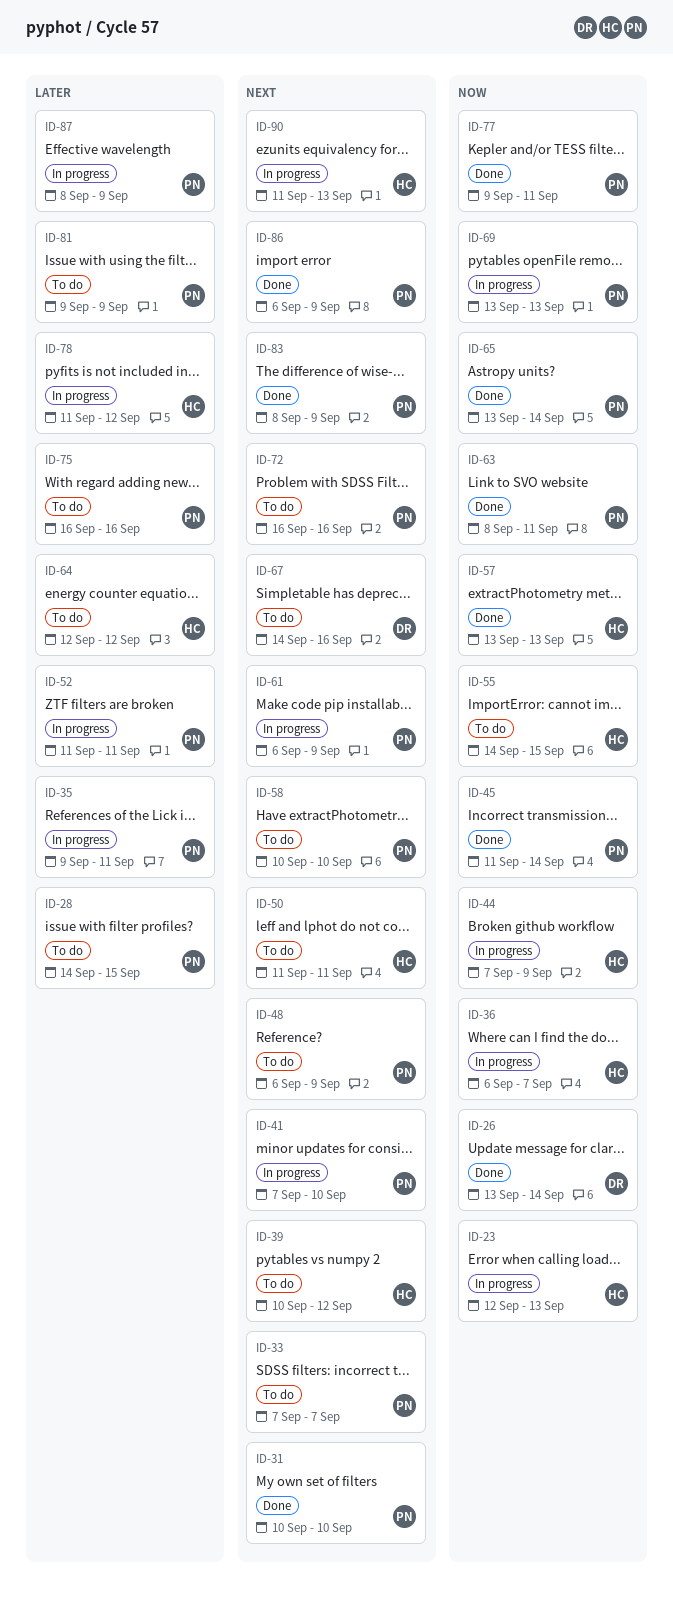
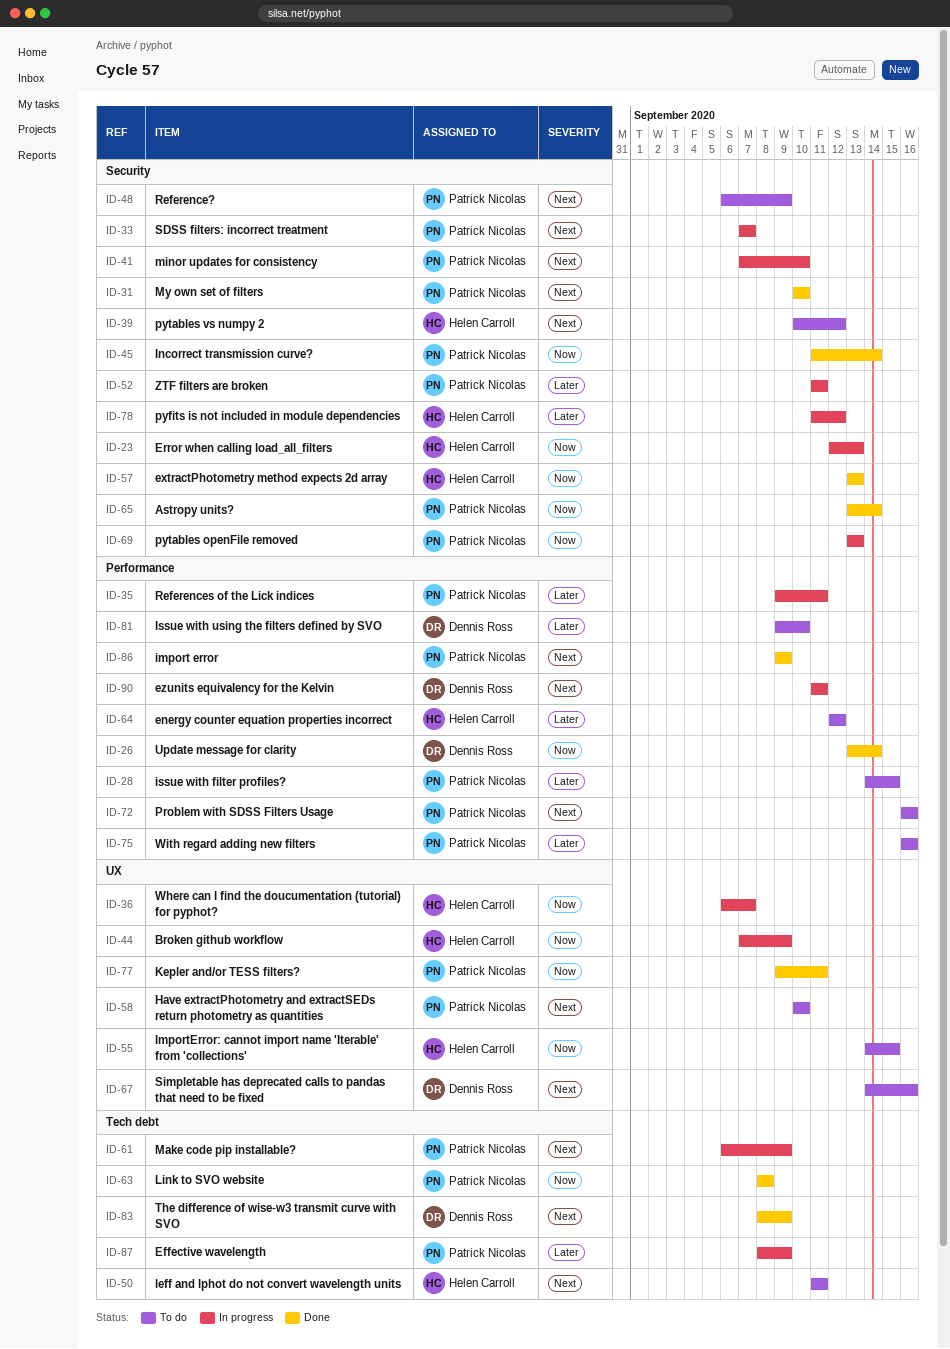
ID-33, status: To do -> In progress
ID-63, due: Sep 11 -> Sep 8
ID-81, owner: Patrick Nicolas -> Dennis Ross
ID-81, due: Sep 9 -> Sep 10
ID-83, owner: Patrick Nicolas -> Dennis Ross
ID-86, start: Sep 6 -> Sep 9
ID-90, owner: Helen Carroll -> Dennis Ross
ID-90, due: Sep 13 -> Sep 11

